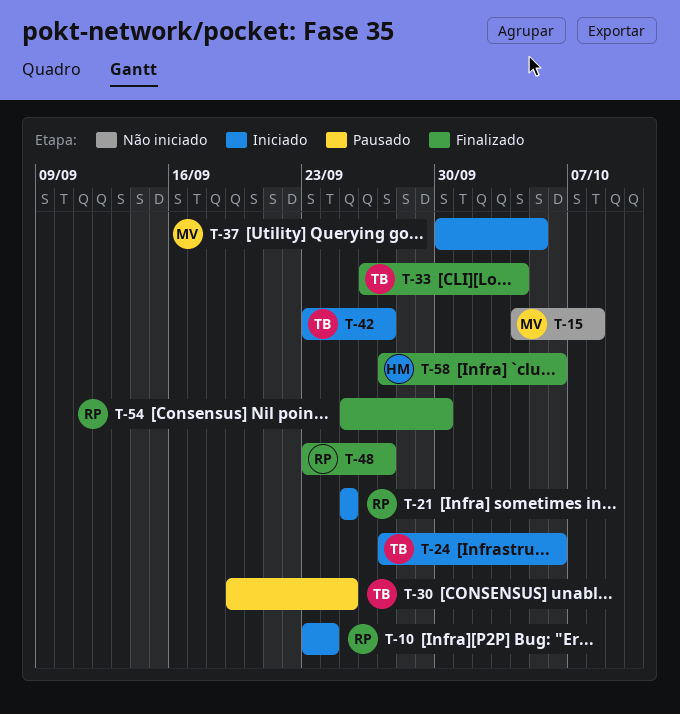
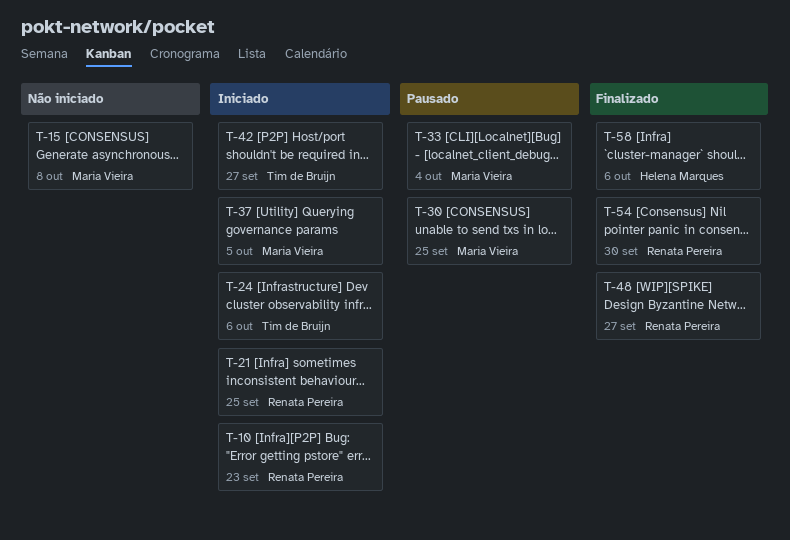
T-10, due: Sep 24 -> Sep 23
T-30, owner: Tim de Bruijn -> Maria Vieira
T-33, status: Finalizado -> Pausado
T-33, owner: Tim de Bruijn -> Maria Vieira

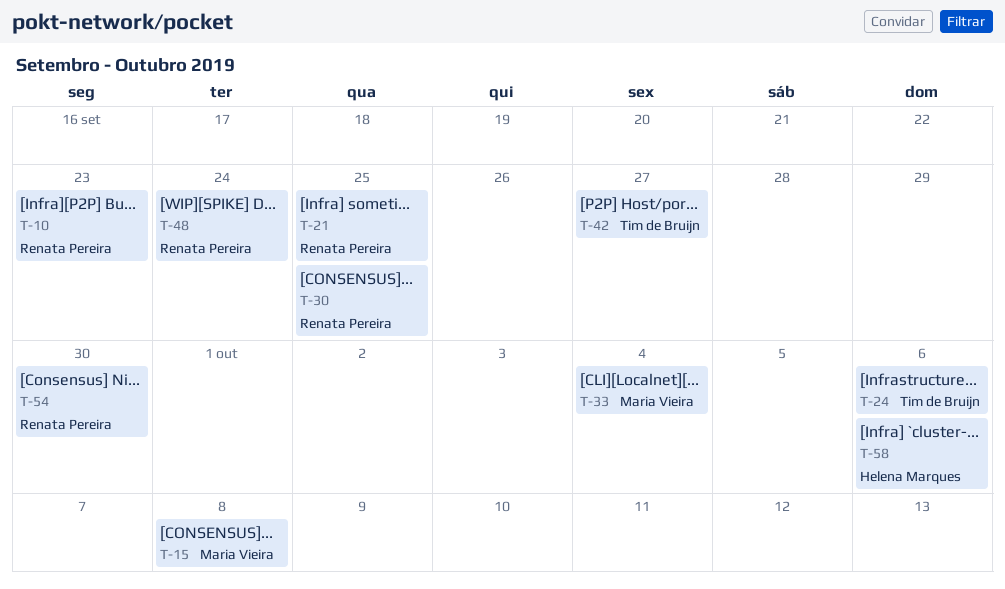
T-30, owner: Maria Vieira -> Renata Pereira
T-37: present -> none
T-48, due: Sep 27 -> Sep 24

